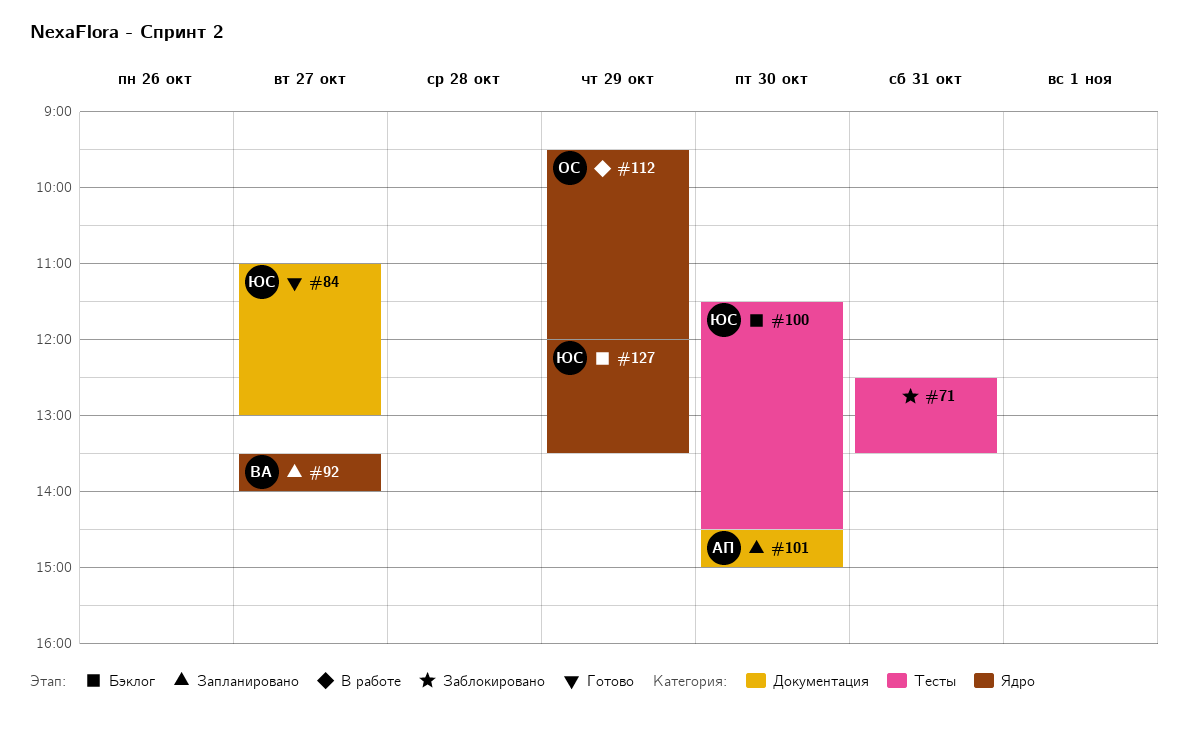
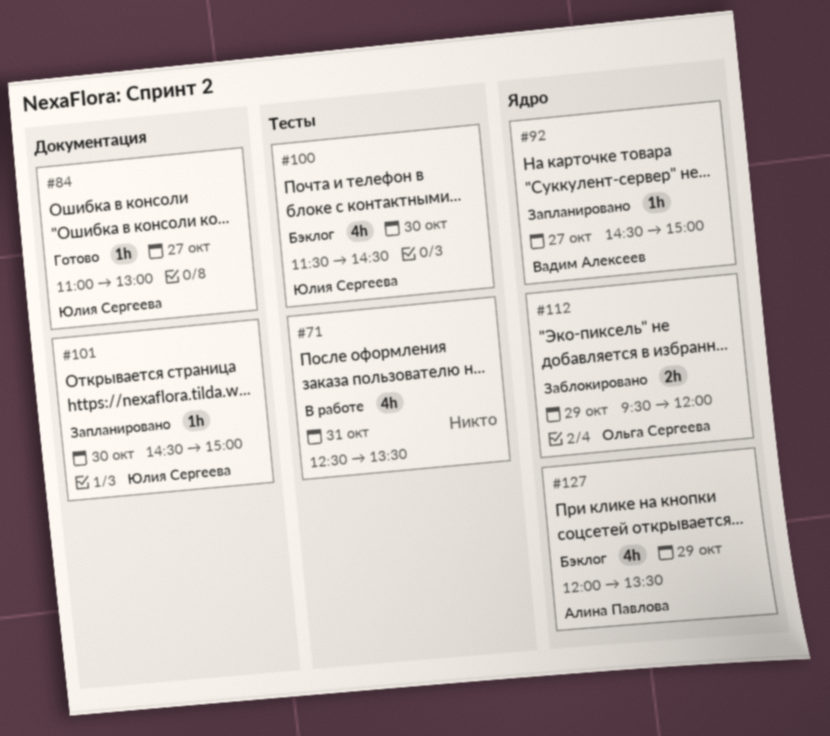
#71, status: Заблокировано -> В работе
#92, begins: 13:30 -> 14:30
#92, ends: 14:00 -> 15:00
#101, owner: Алина Павлова -> Юлия Сергеева
#112, status: В работе -> Заблокировано
#127, owner: Юлия Сергеева -> Алина Павлова

